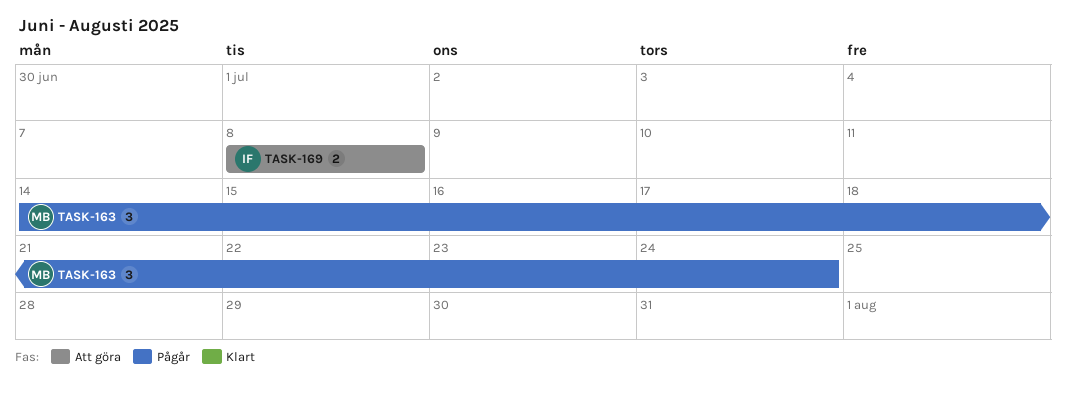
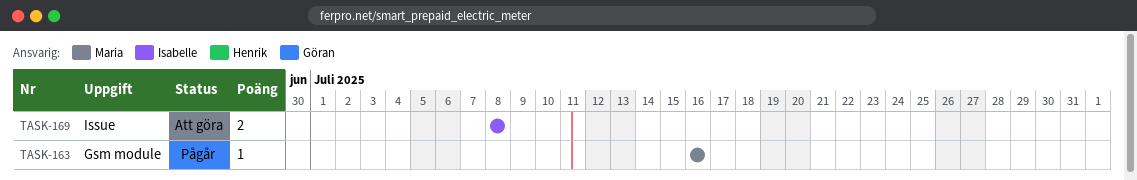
TASK-163, estimate: 3 -> 1
TASK-163, start: Jul 14 -> Jul 16
TASK-163, due: Jul 24 -> Jul 16

